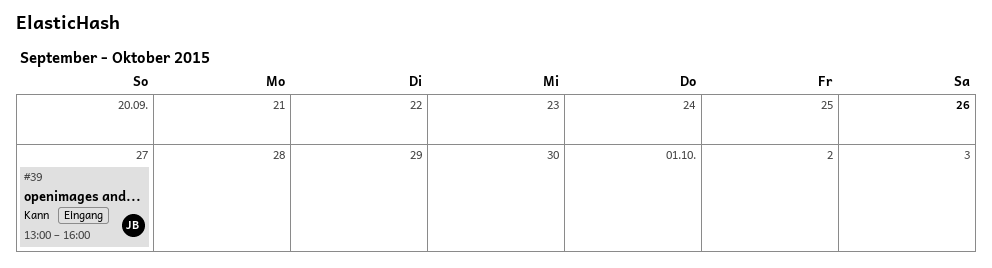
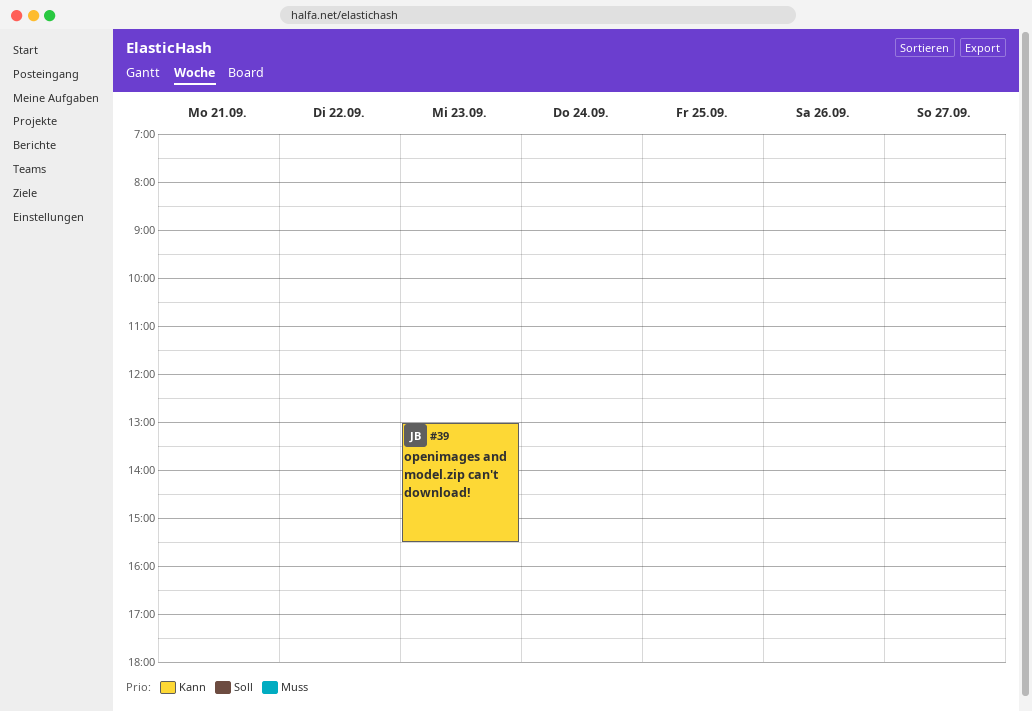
#39, day: Sep 27 -> Sep 23
#39, ends: 16:00 -> 15:30

